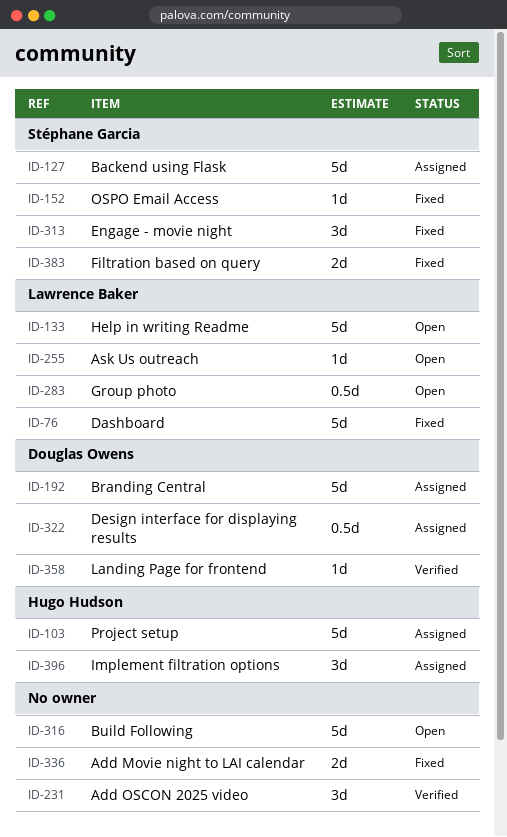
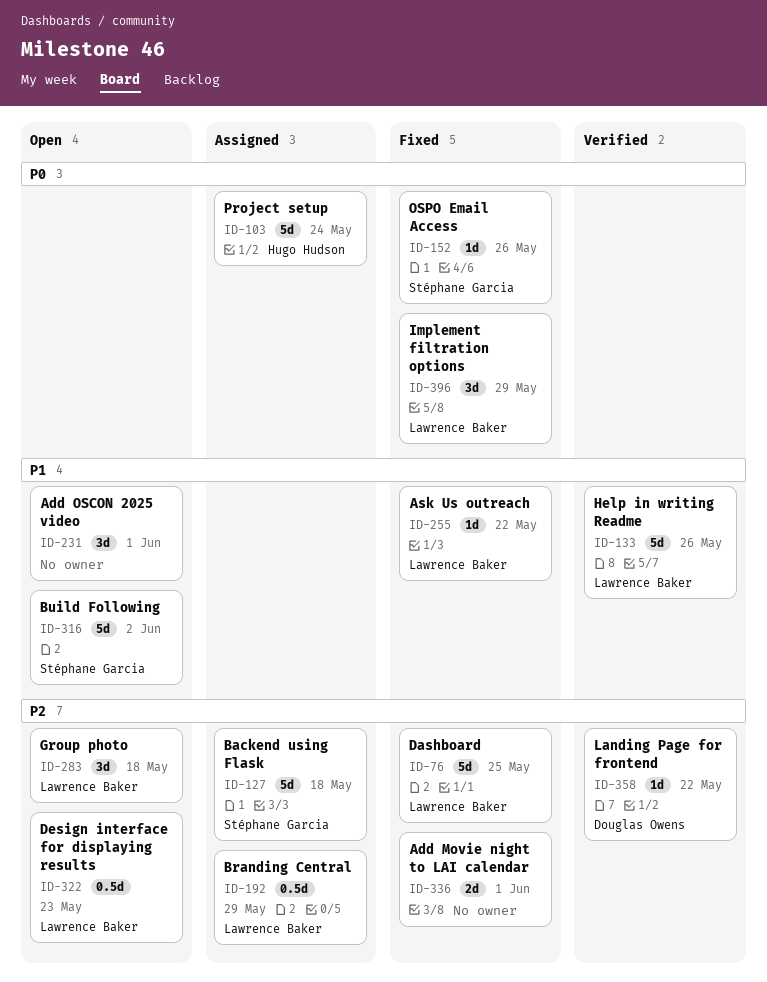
ID-133, status: Open -> Verified
ID-192, owner: Douglas Owens -> Lawrence Baker
ID-192, estimate: 5d -> 0.5d
ID-231, status: Verified -> Open
ID-255, status: Open -> Fixed
ID-283, estimate: 0.5d -> 3d
ID-313: present -> none
ID-316, owner: none -> Stéphane Garcia
ID-322, status: Assigned -> Open
ID-322, owner: Douglas Owens -> Lawrence Baker
ID-383: present -> none
ID-396, status: Assigned -> Fixed
ID-396, owner: Hugo Hudson -> Lawrence Baker

